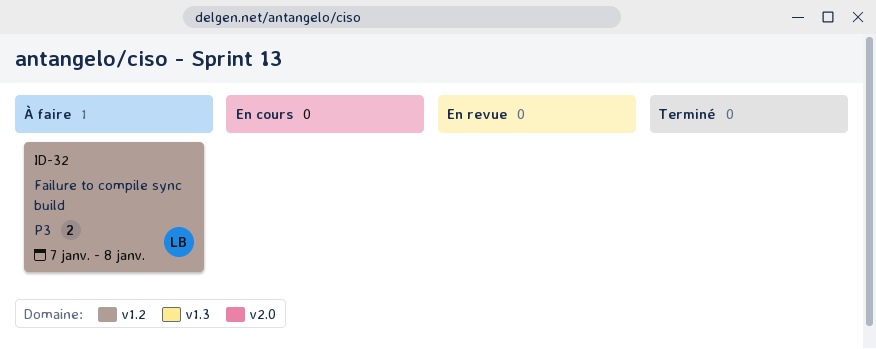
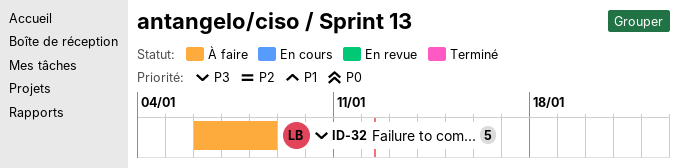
ID-32, estimate: 2 -> 5
ID-32, start: Jan 7 -> Jan 6

